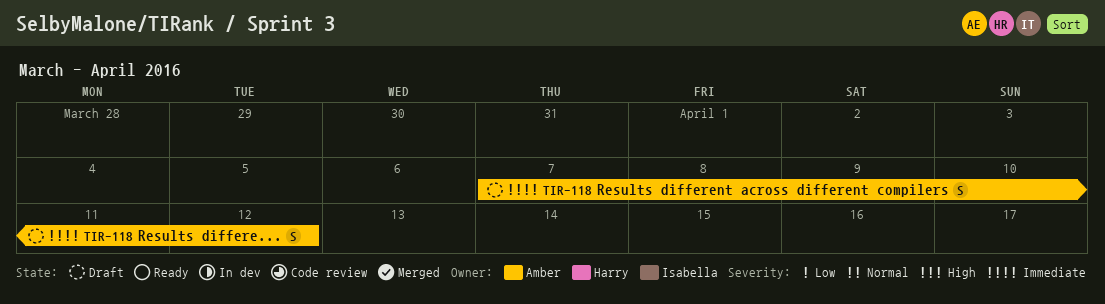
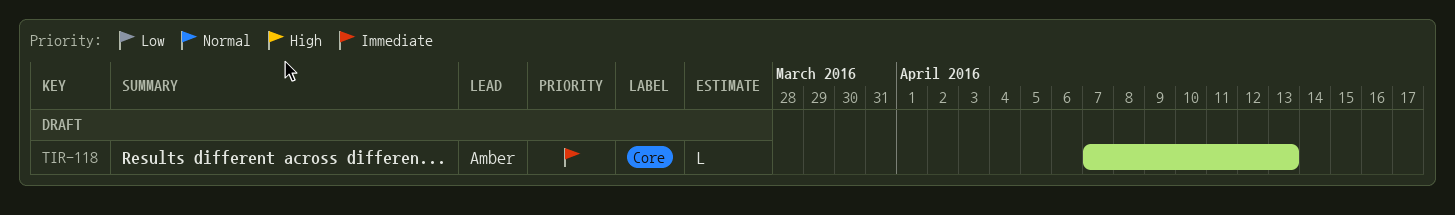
TIR-118, estimate: S -> L
TIR-118, due: Apr 12 -> Apr 13

